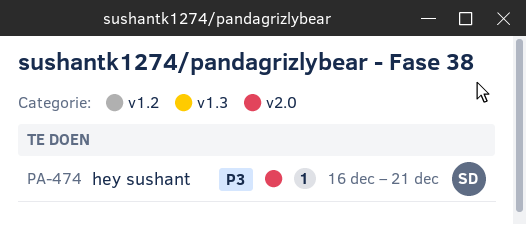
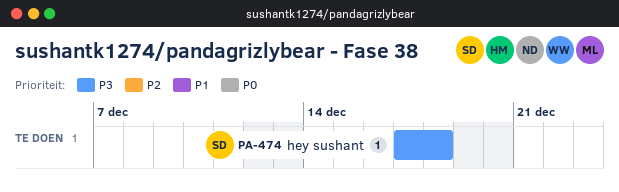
PA-474, start: Dec 16 -> Dec 17
PA-474, due: Dec 21 -> Dec 18

